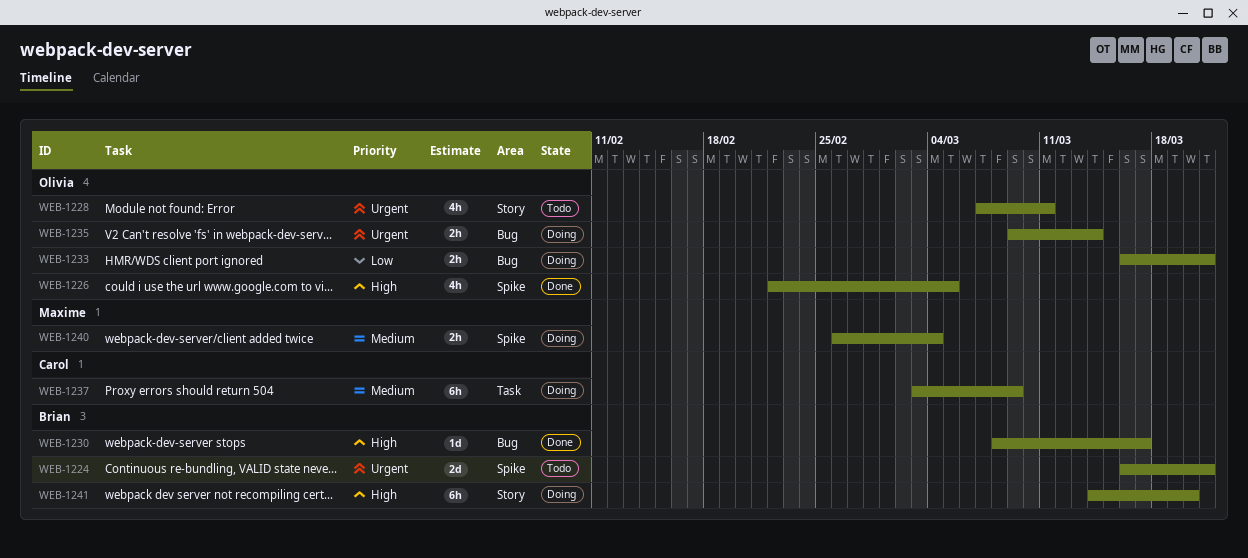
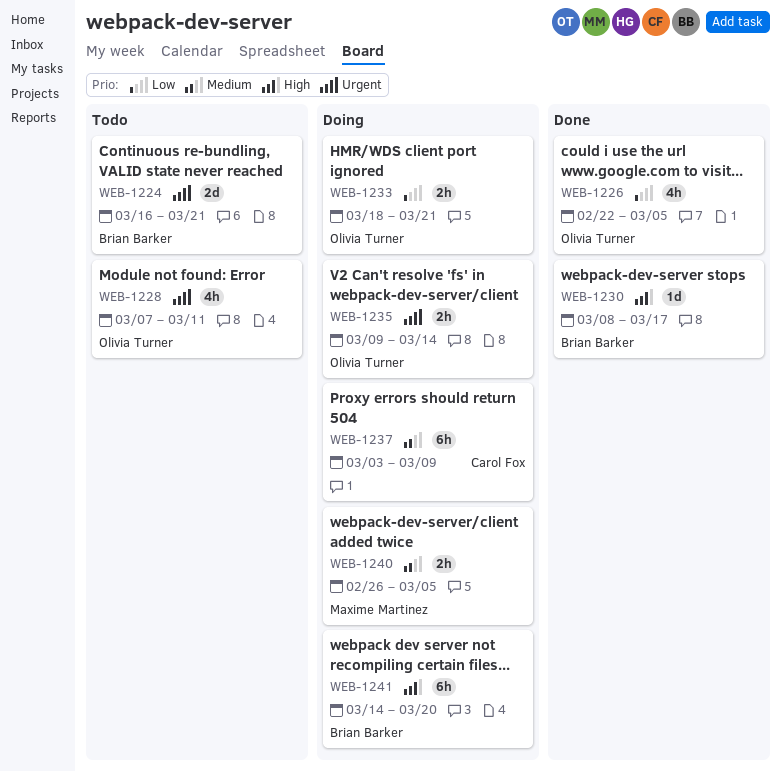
WEB-1226, priority: High -> Low
WEB-1233, start: Mar 16 -> Mar 18
WEB-1240, due: Mar 4 -> Mar 5

